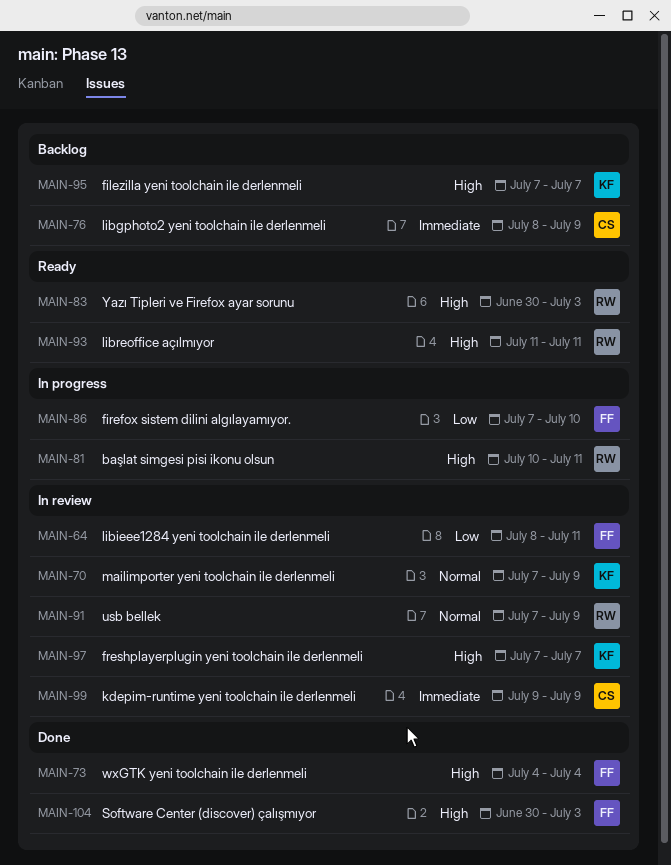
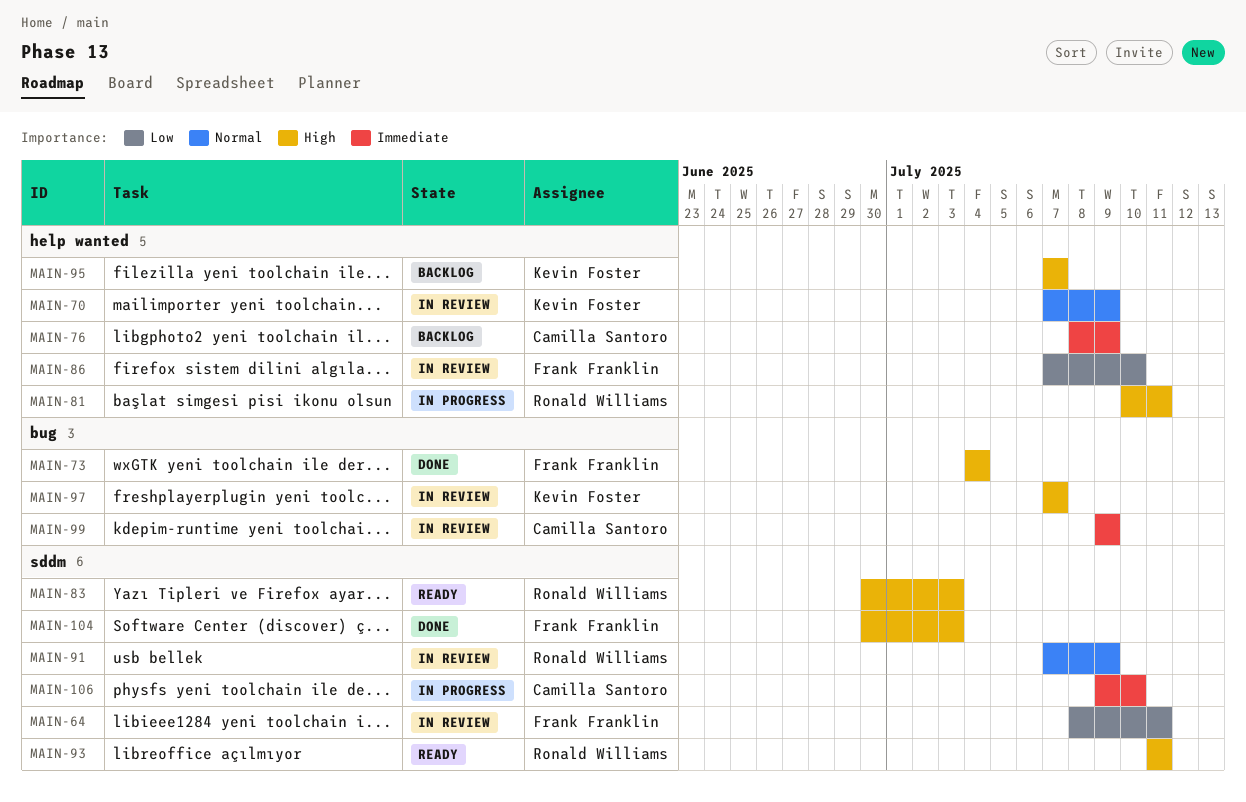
MAIN-86, status: In progress -> In review
MAIN-106: none -> present

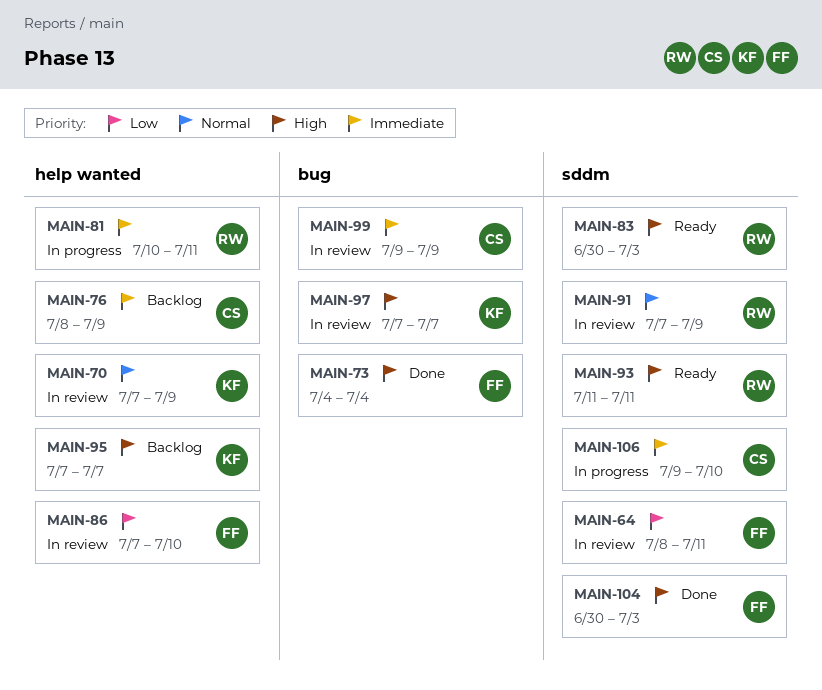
MAIN-81, priority: High -> Immediate

